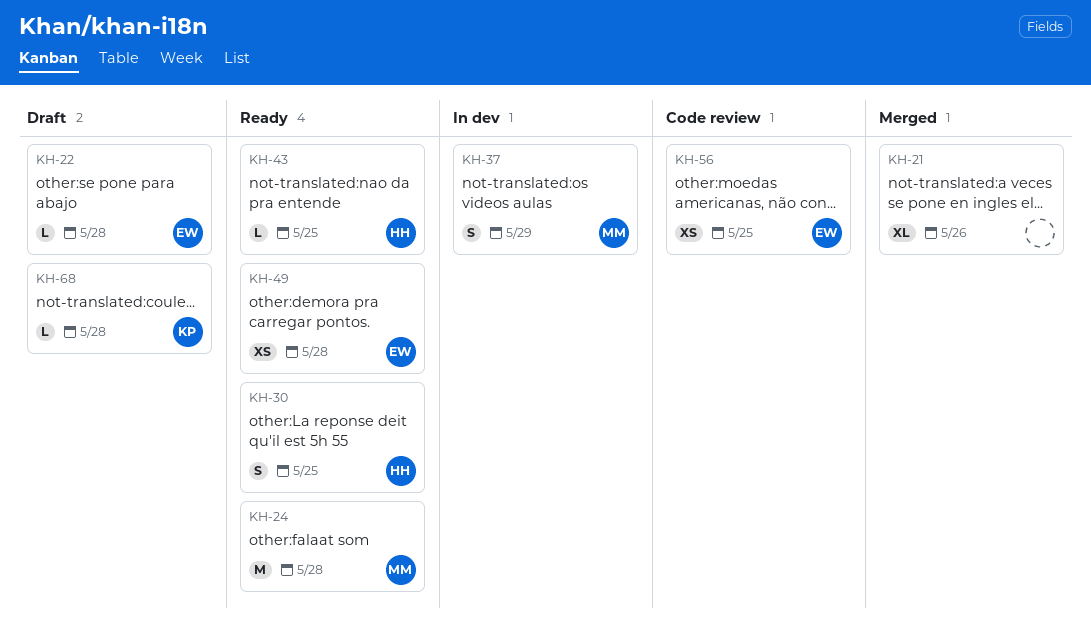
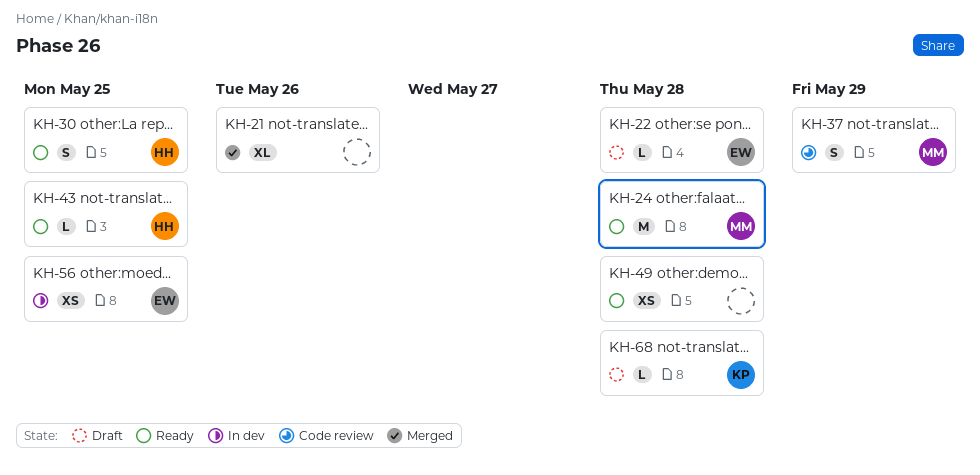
KH-37, status: In dev -> Code review
KH-49, owner: EW -> none
KH-56, status: Code review -> In dev

